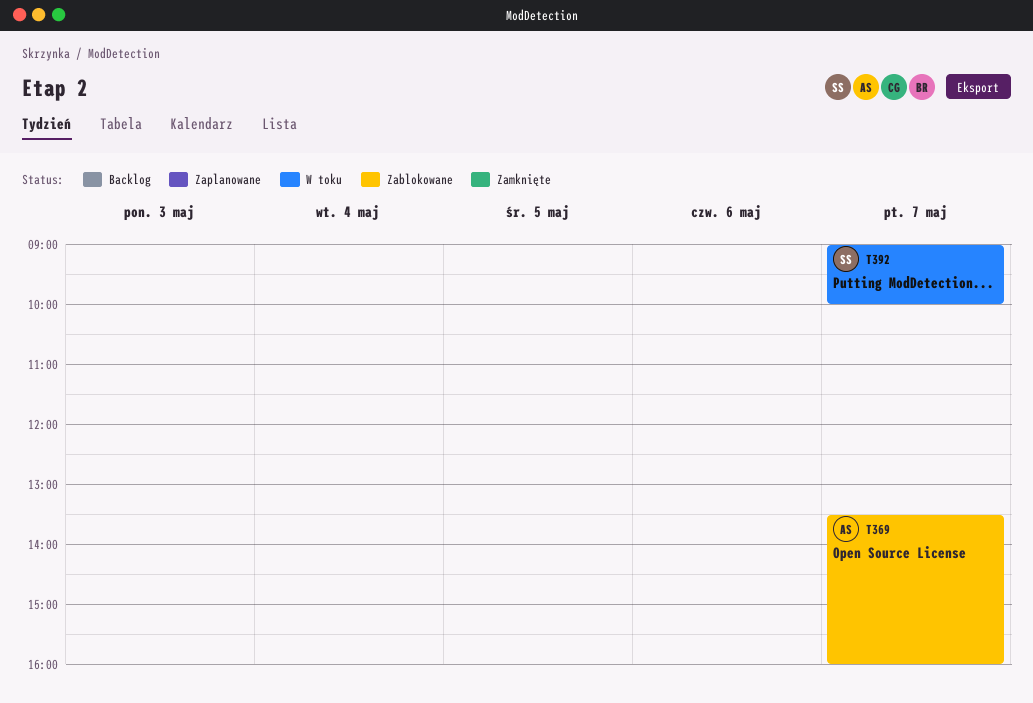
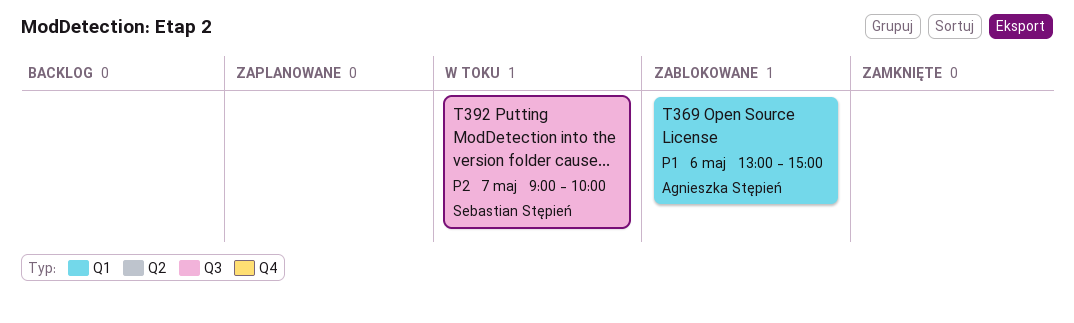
T369, day: May 7 -> May 6
T369, begins: 13:30 -> 13:00
T369, ends: 16:00 -> 15:00

